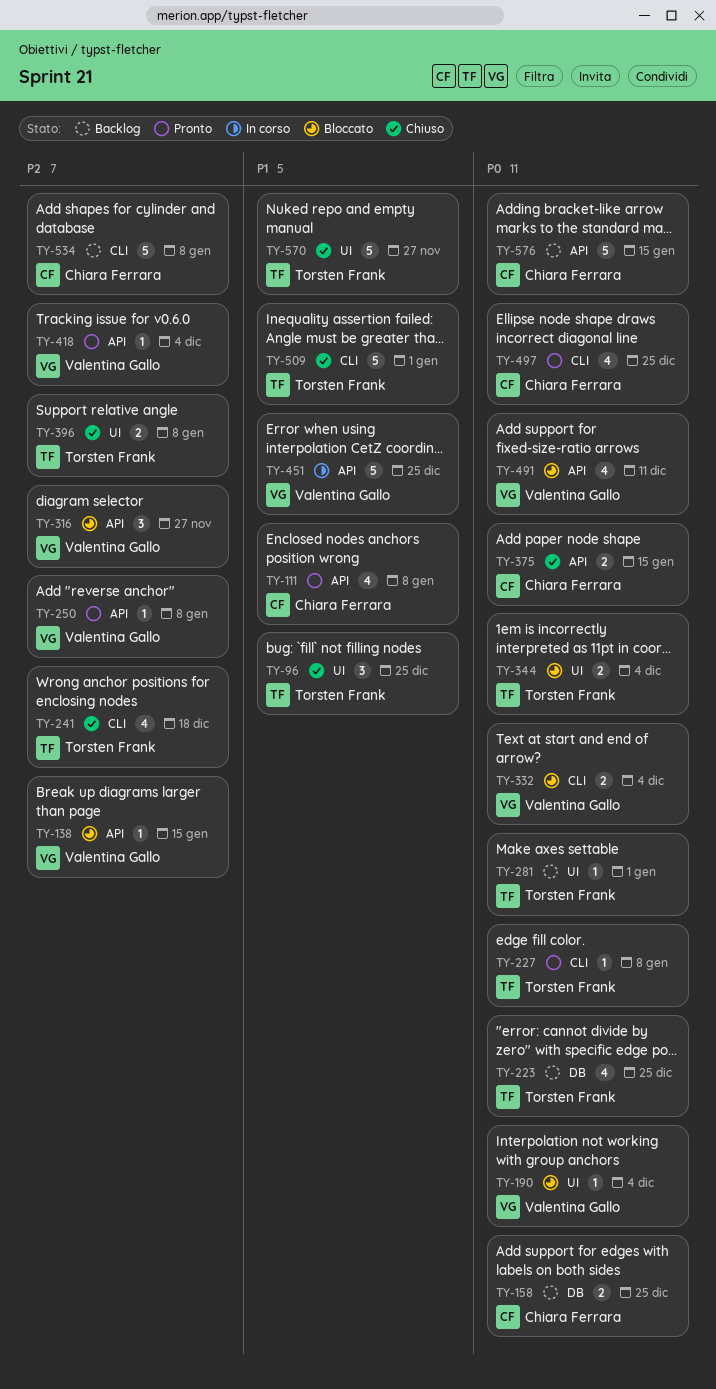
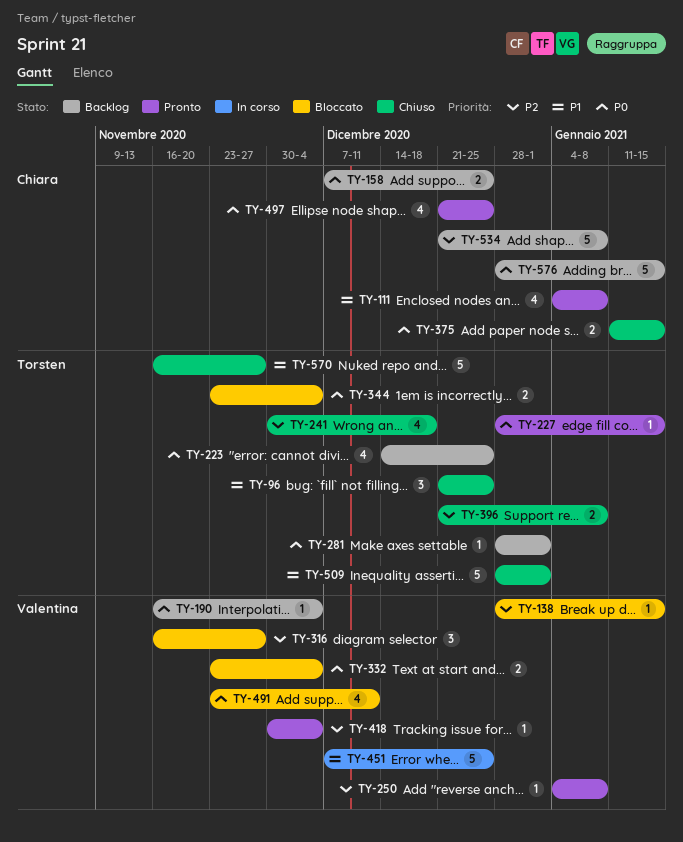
TY-190, status: Bloccato -> Backlog
TY-227, due: Jan 8 -> Jan 15

